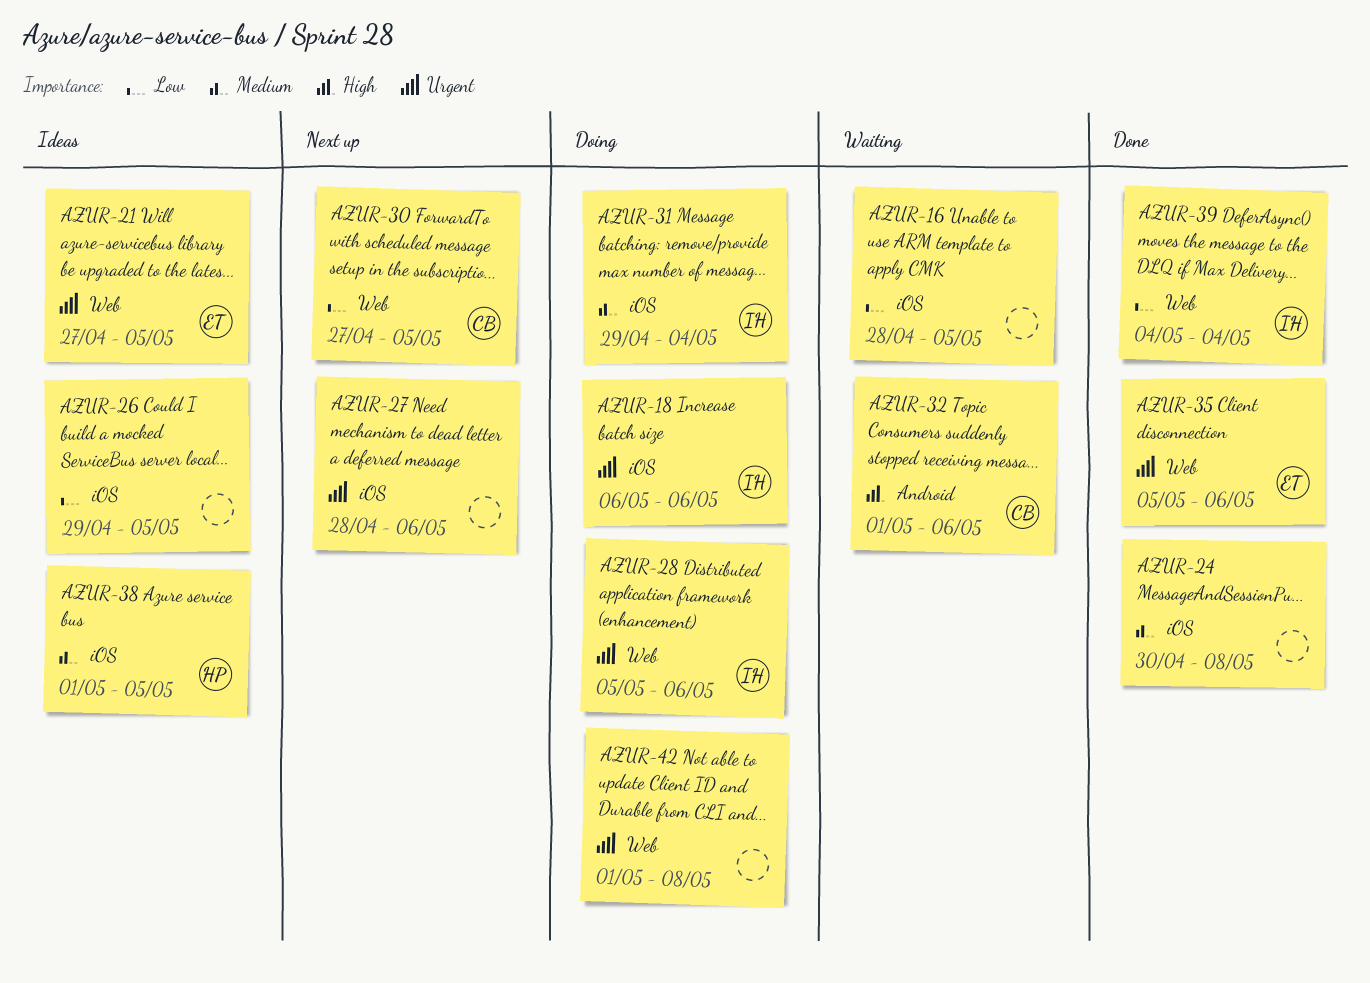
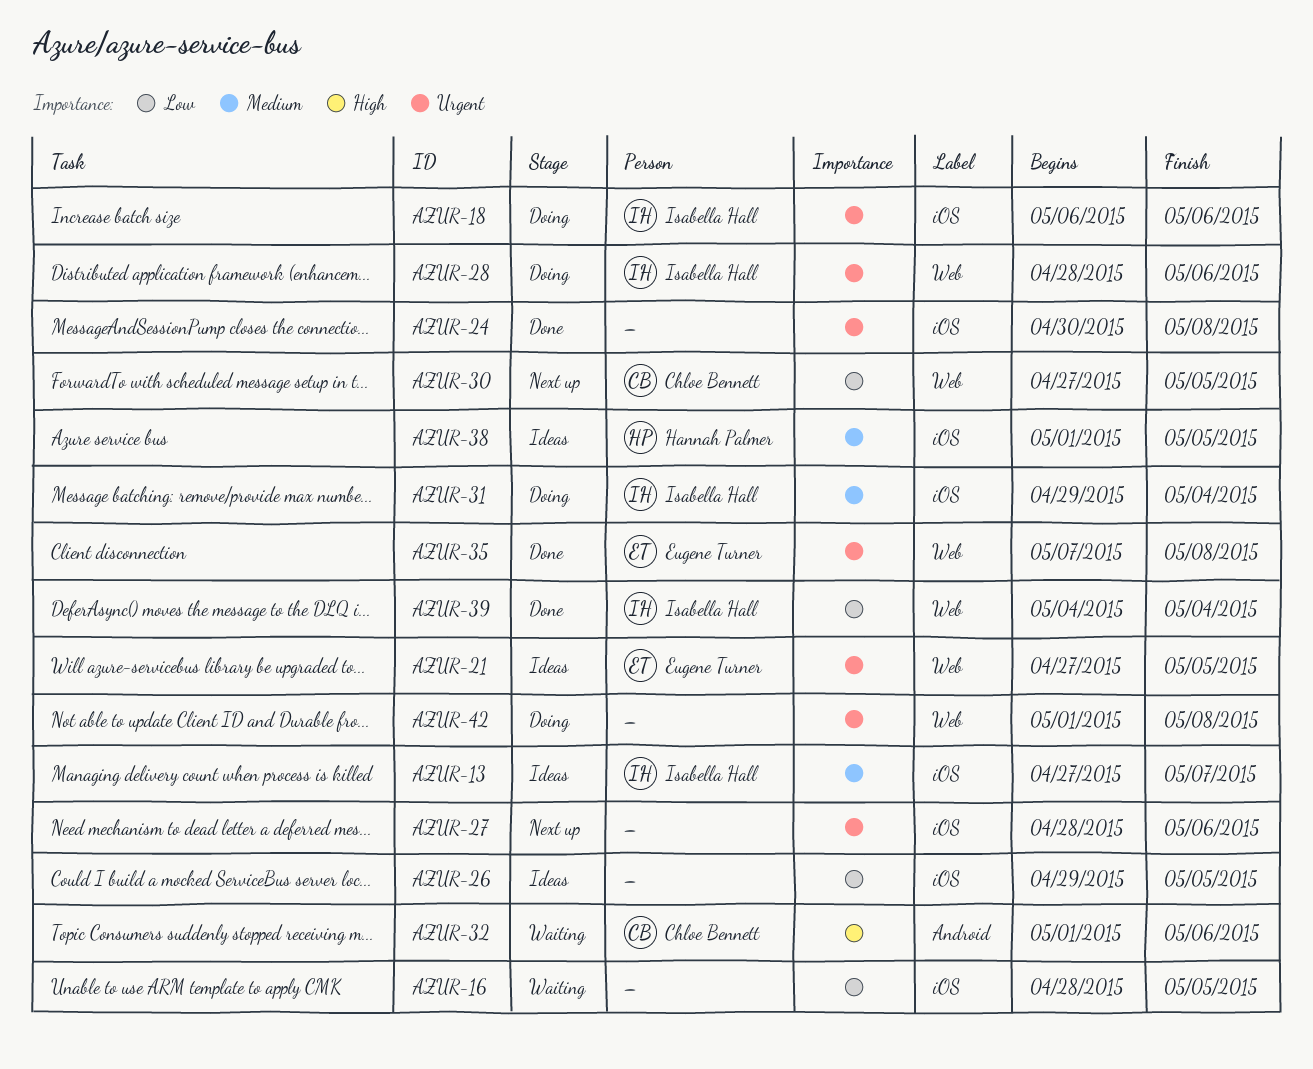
AZUR-13: none -> present
AZUR-24, priority: Medium -> Urgent
AZUR-28, start: May 5 -> Apr 28
AZUR-35, start: May 5 -> May 7
AZUR-35, due: May 6 -> May 8

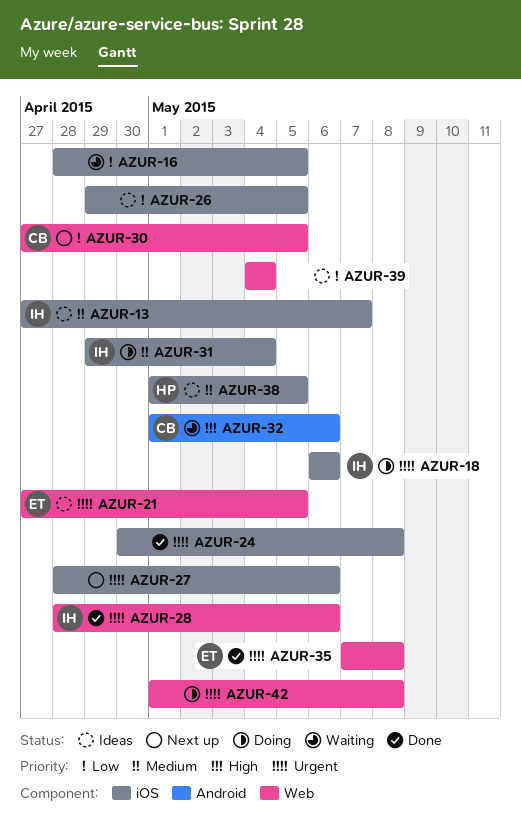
AZUR-28, status: Doing -> Done
AZUR-39, status: Done -> Ideas
AZUR-39, owner: Isabella Hall -> none

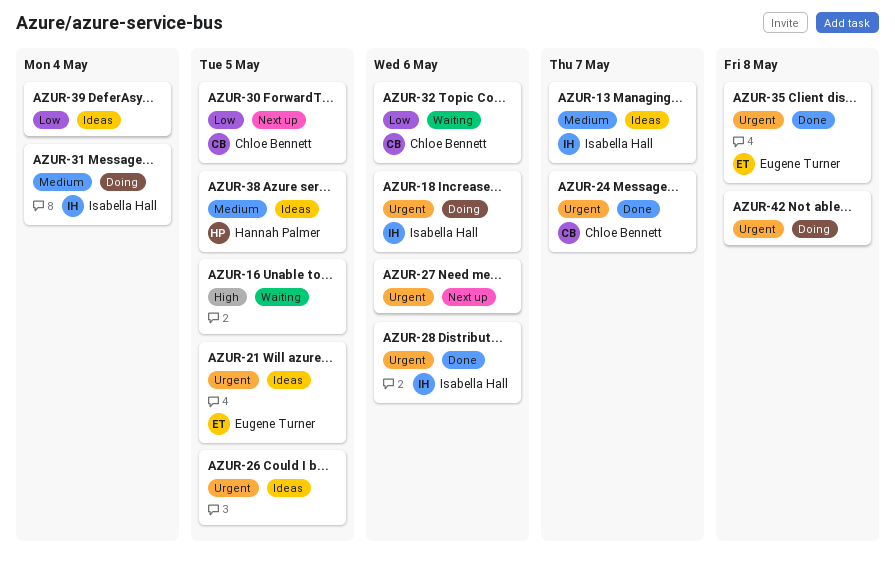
AZUR-16, priority: Low -> High
AZUR-24, owner: none -> Chloe Bennett
AZUR-24, due: May 8 -> May 7
AZUR-26, priority: Low -> Urgent
AZUR-32, priority: High -> Low

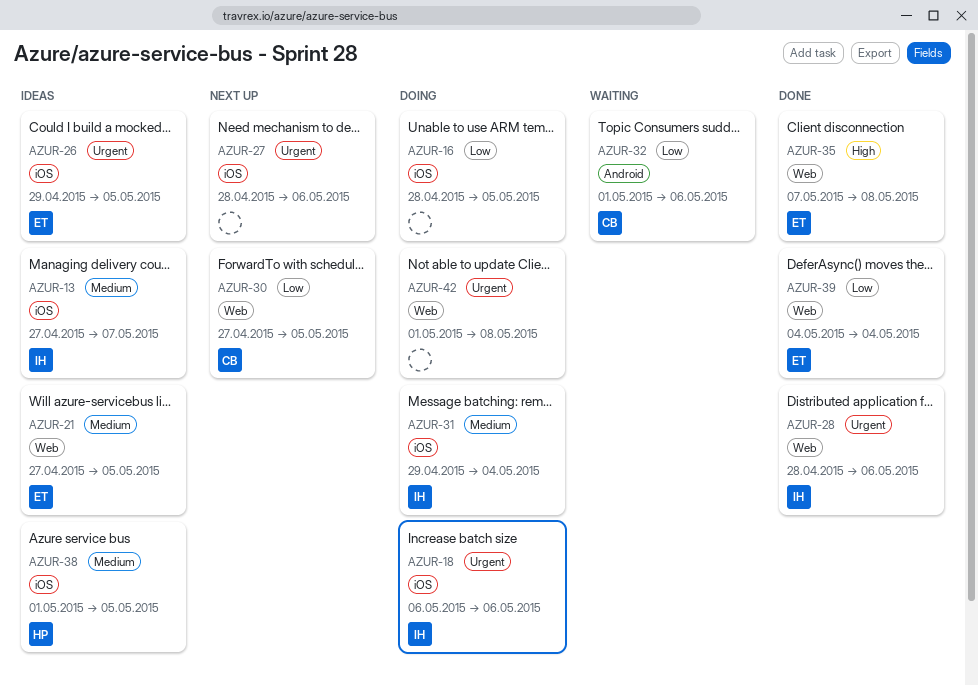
AZUR-16, status: Waiting -> Doing
AZUR-16, priority: High -> Low
AZUR-21, priority: Urgent -> Medium
AZUR-24: present -> none
AZUR-26, owner: none -> Eugene Turner
AZUR-35, priority: Urgent -> High
AZUR-39, status: Ideas -> Done
AZUR-39, owner: none -> Eugene Turner

